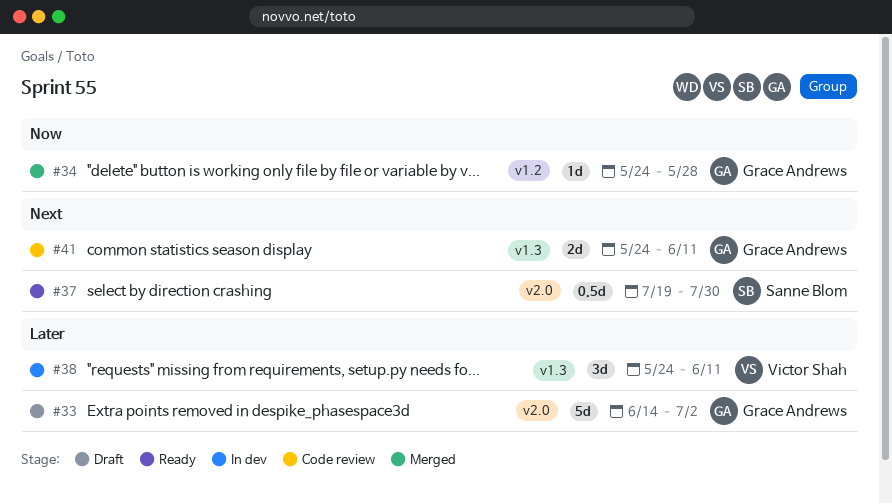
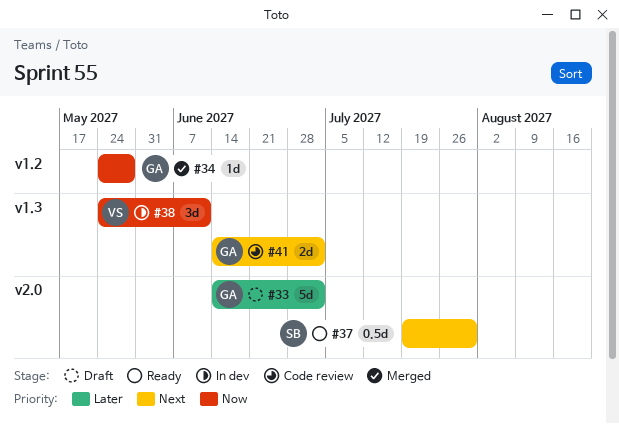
#38, priority: Later -> Now
#41, start: May 24 -> Jun 14
#41, due: Jun 11 -> Jul 2

